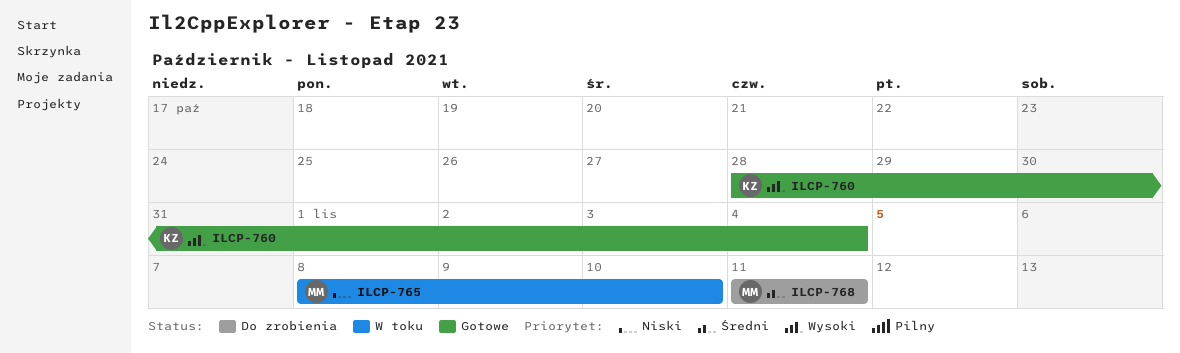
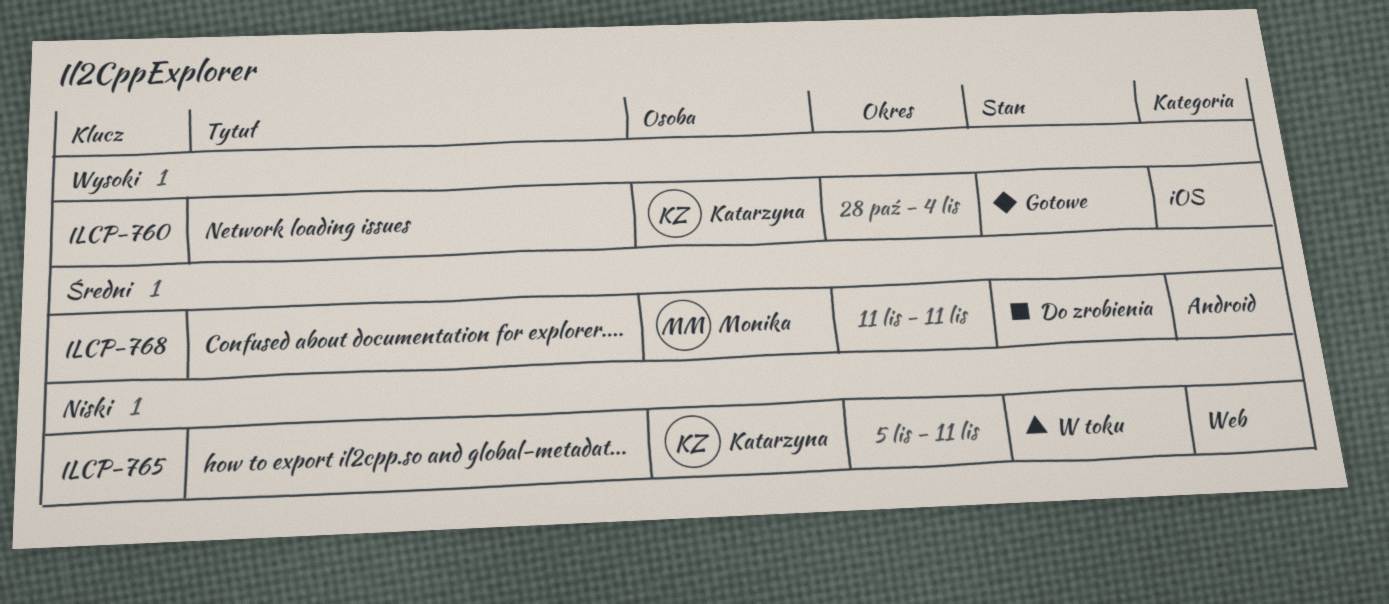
ILCP-765, owner: Monika -> Katarzyna
ILCP-765, start: Nov 8 -> Nov 5
ILCP-765, due: Nov 10 -> Nov 11

